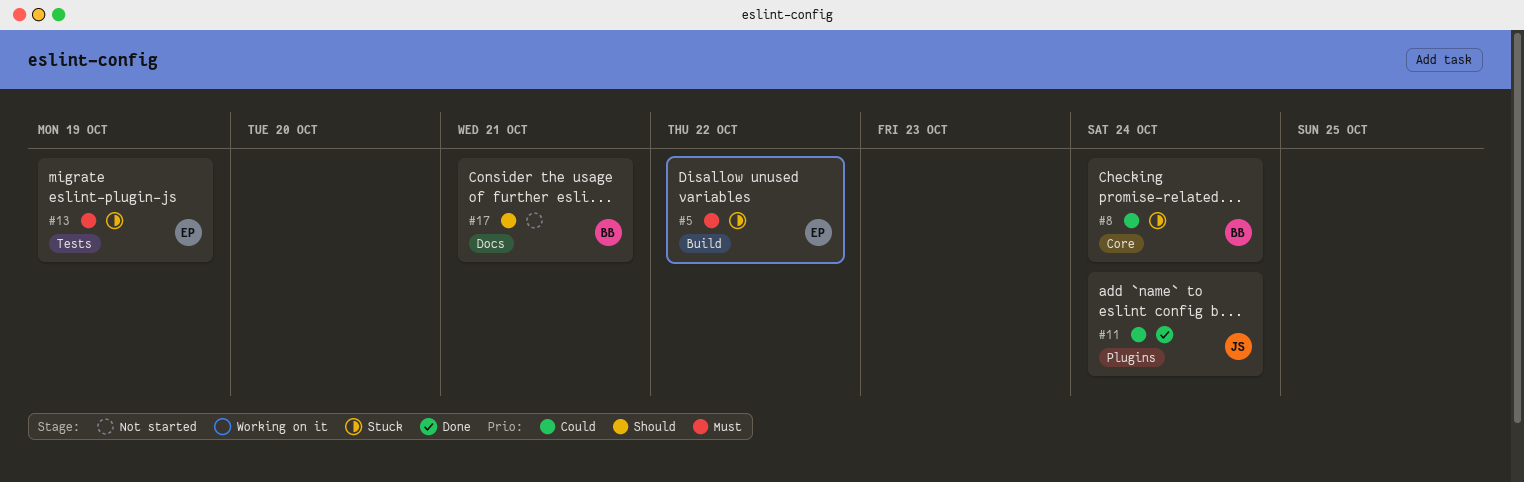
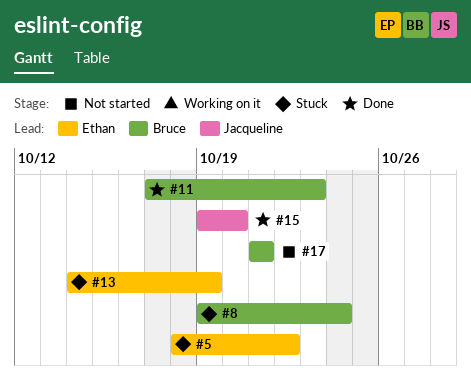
#11, owner: Jacqueline -> Bruce
#11, due: Oct 24 -> Oct 23
#15: none -> present

